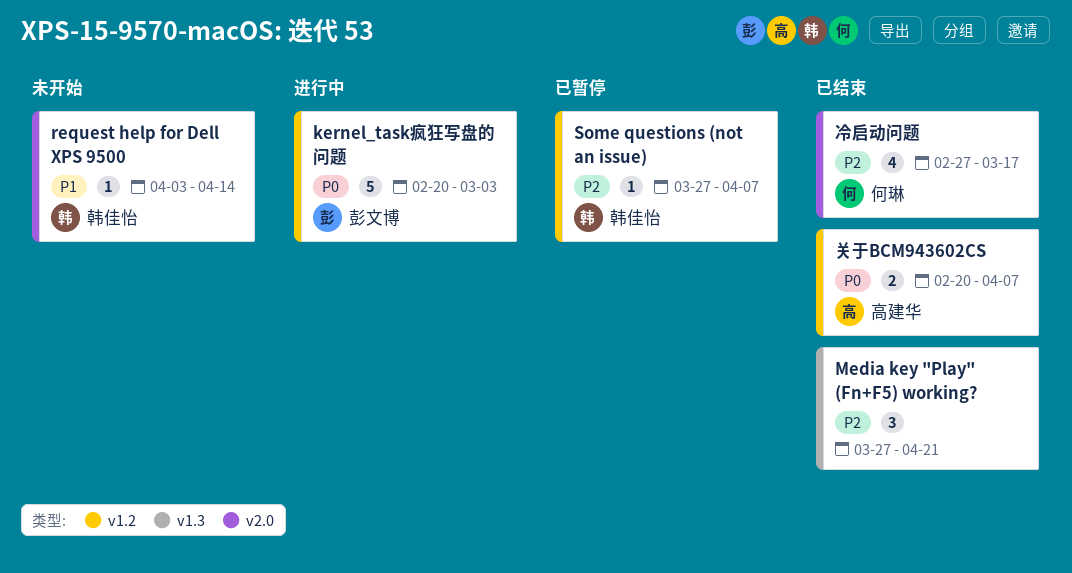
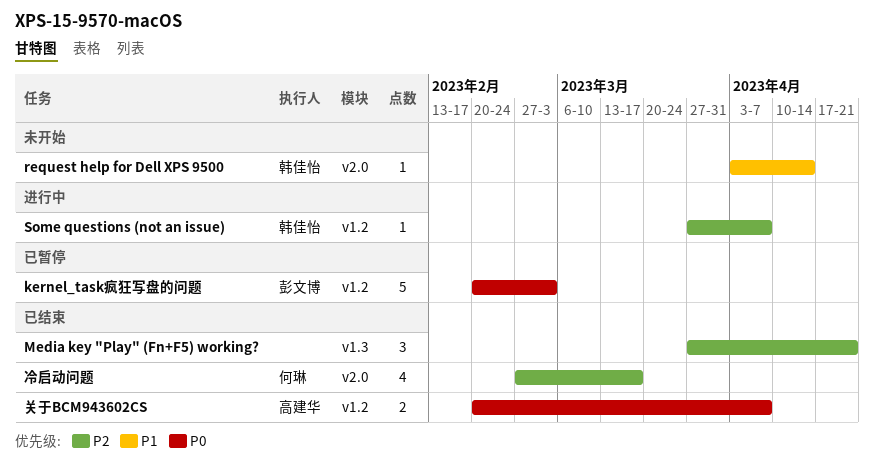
kernel_task疯狂写盘的问题, status: 进行中 -> 已暂停
Some questions (not an issue), status: 已暂停 -> 进行中

